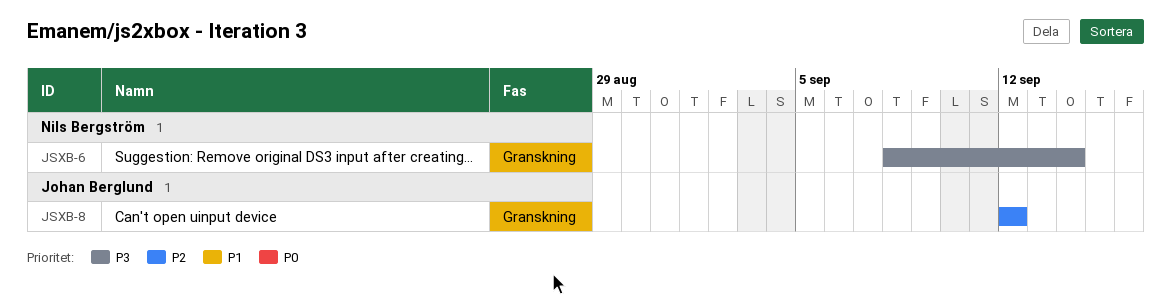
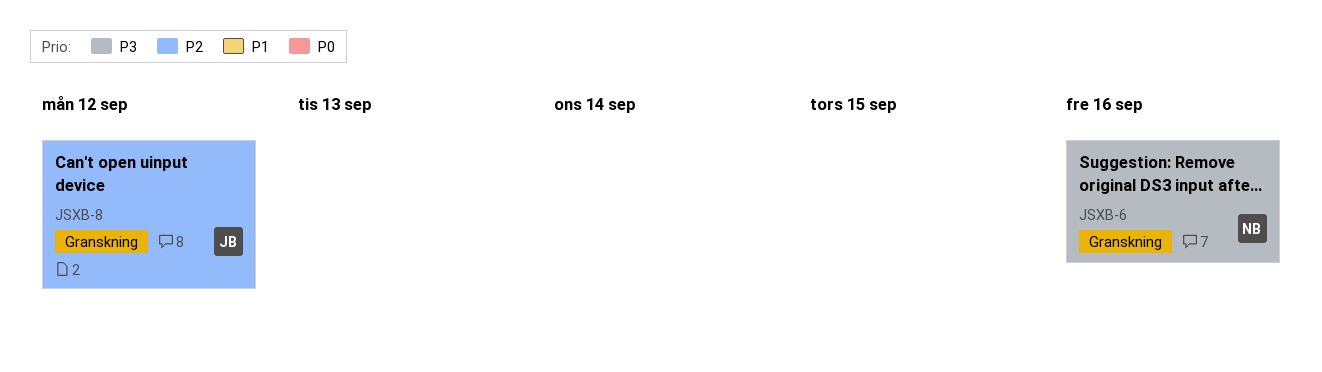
JSXB-6, due: Sep 14 -> Sep 16

